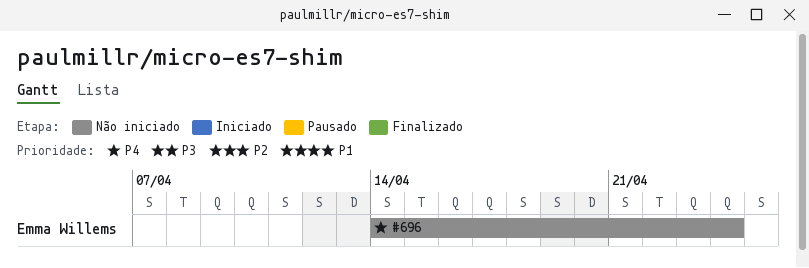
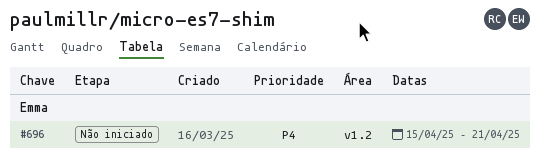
#696, start: Apr 14 -> Apr 15
#696, due: Apr 24 -> Apr 21

